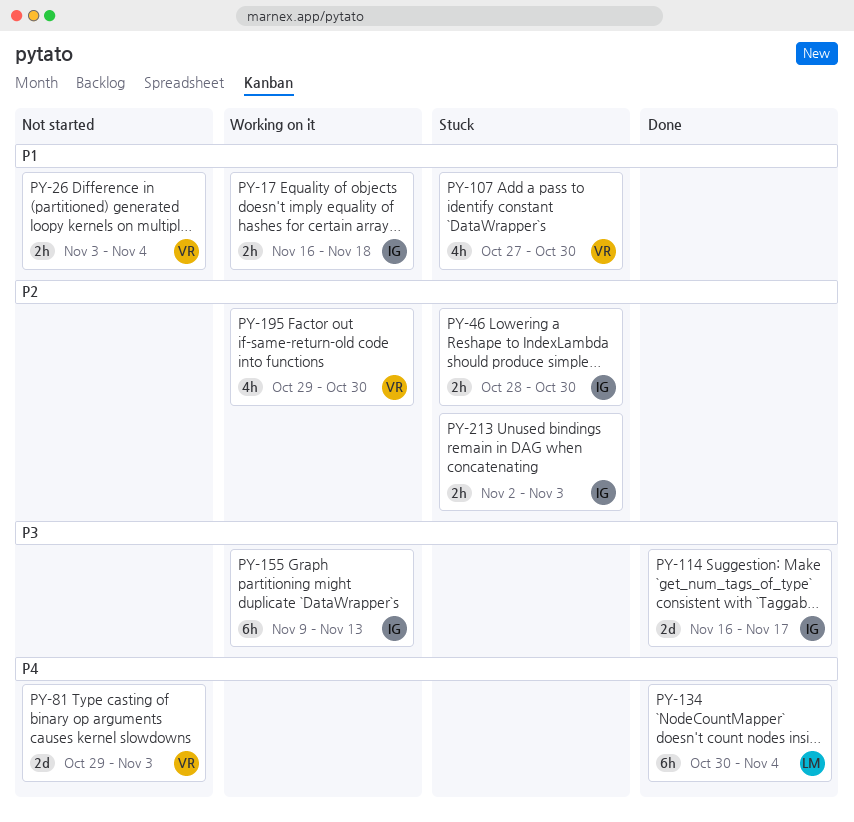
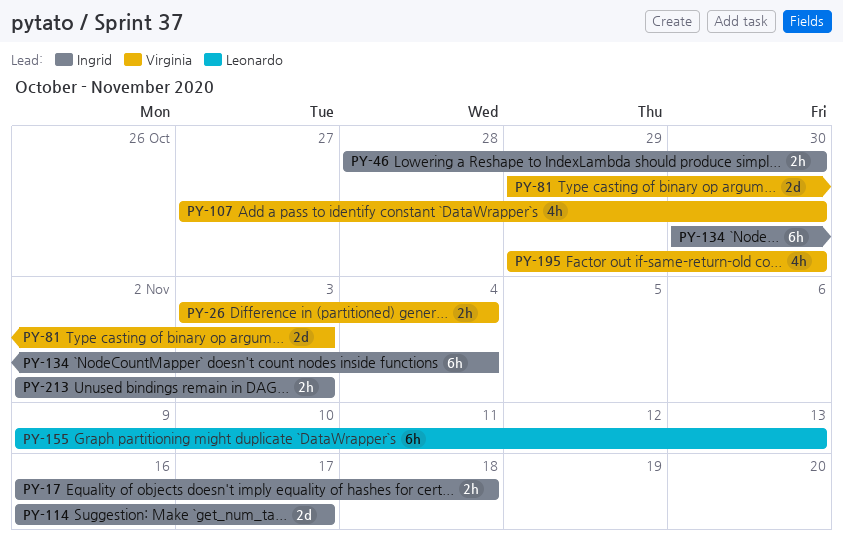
PY-134, owner: Leonardo -> Ingrid
PY-155, owner: Ingrid -> Leonardo

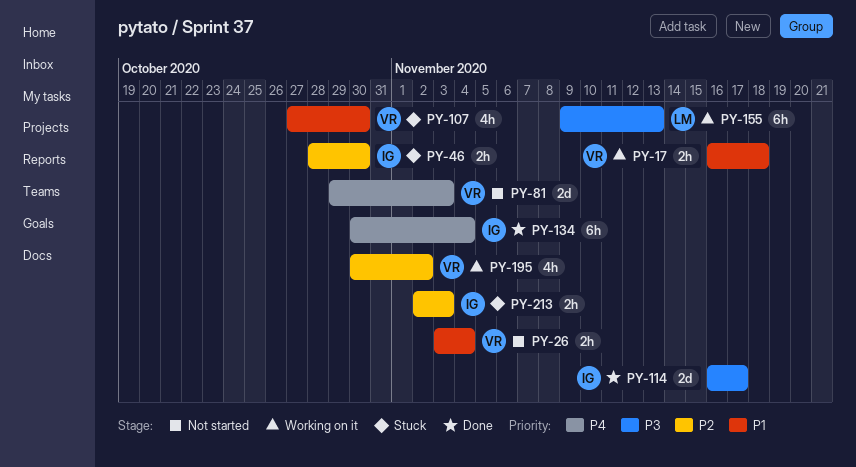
PY-17, owner: Ingrid -> Virginia
PY-195, start: Oct 29 -> Oct 30
PY-195, due: Oct 30 -> Nov 2

